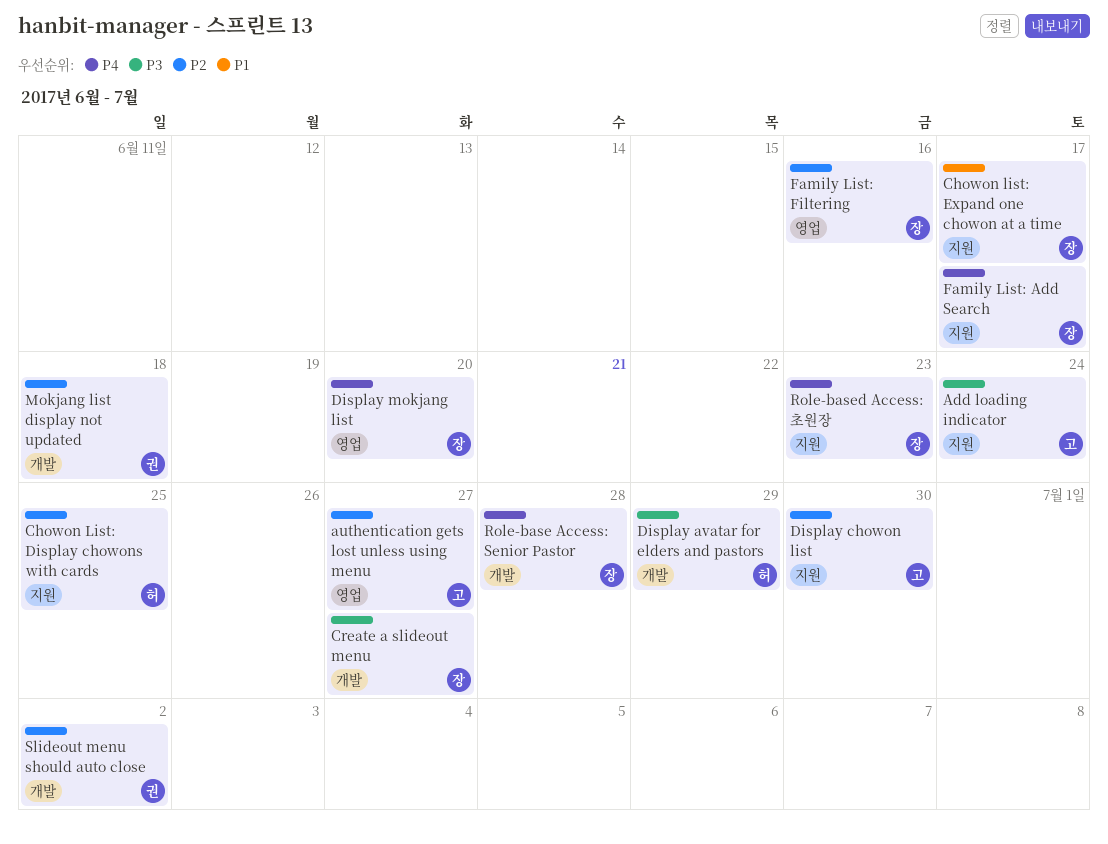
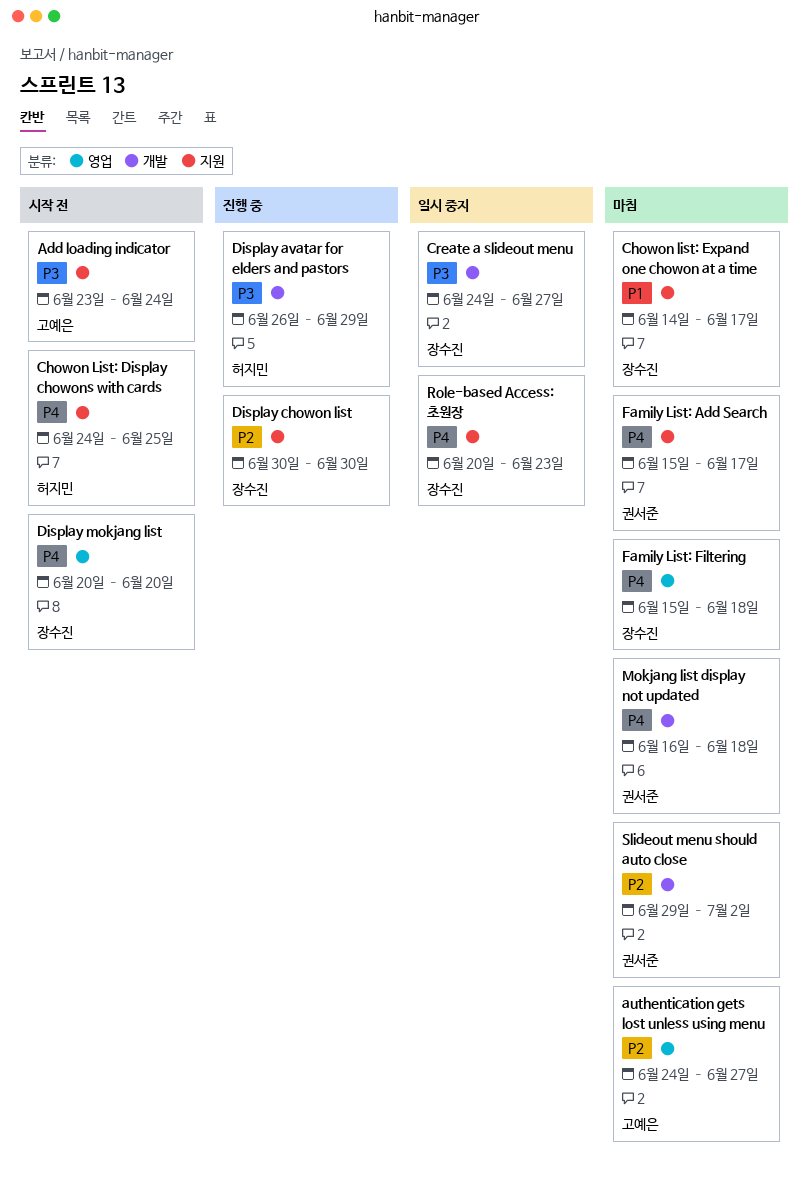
Chowon List: Display chowons with cards, priority: P2 -> P4
Display chowon list, owner: 고예은 -> 장수진
Family List: Add Search, owner: 장수진 -> 권서준
Family List: Filtering, priority: P2 -> P4
Family List: Filtering, due: Jun 16 -> Jun 18
Mokjang list display not updated, priority: P2 -> P4
Role-base Access: Senior Pastor: present -> none

